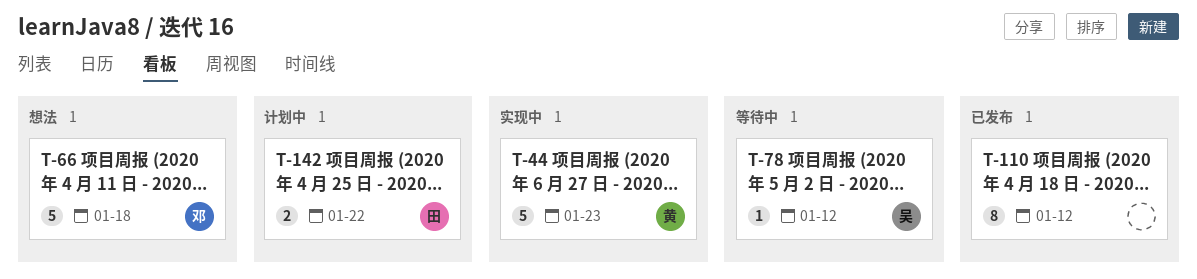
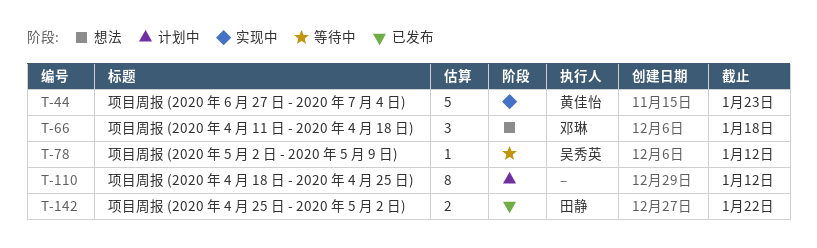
T-66, estimate: 5 -> 3
T-110, status: 已发布 -> 计划中
T-142, status: 计划中 -> 已发布

